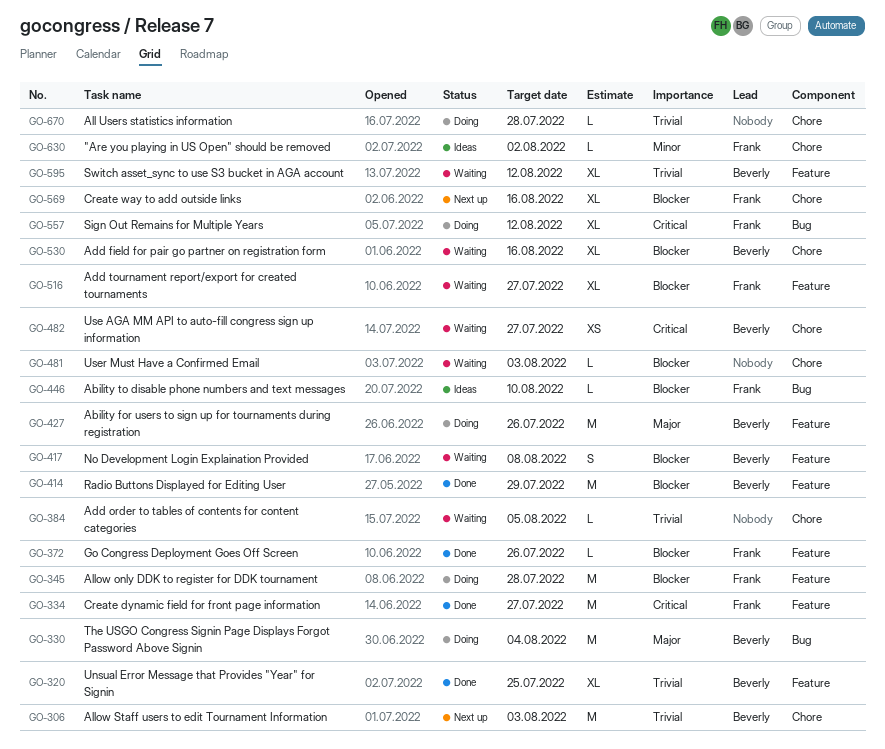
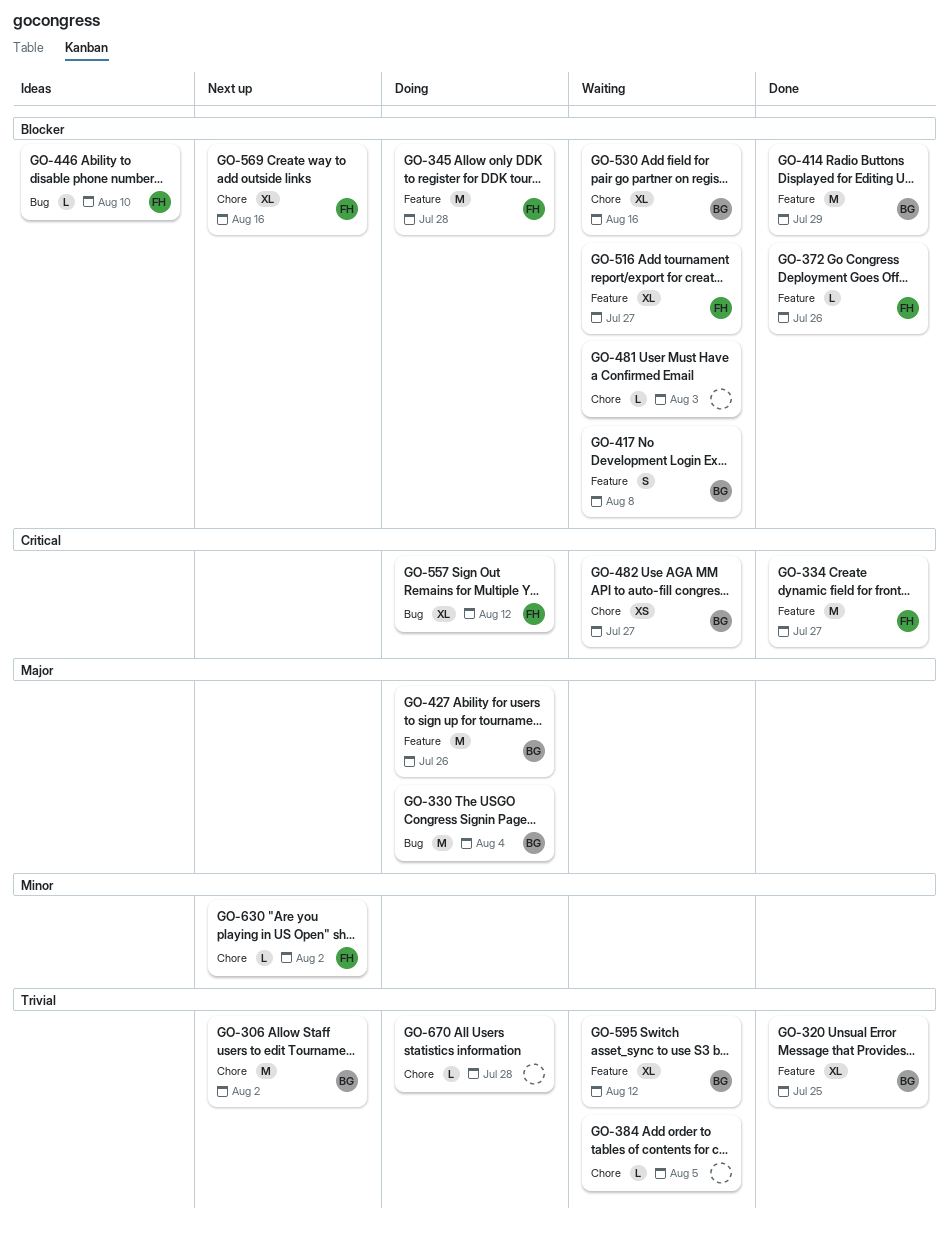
GO-306, due: Aug 3 -> Aug 2
GO-630, status: Ideas -> Next up

